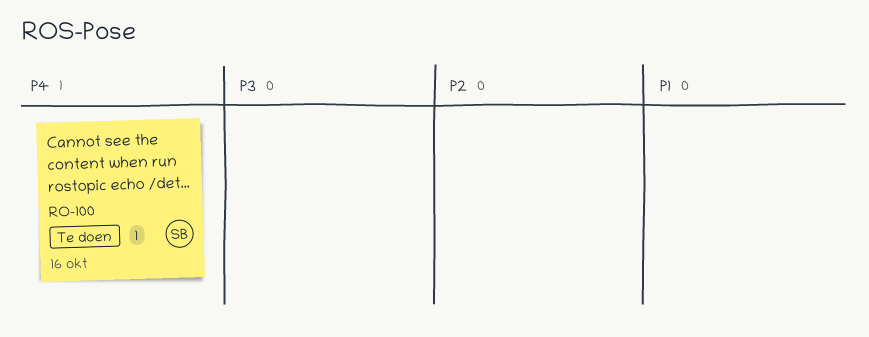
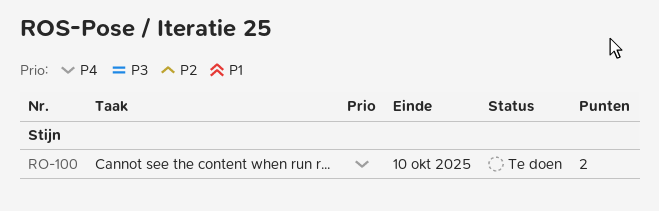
RO-100, estimate: 1 -> 2
RO-100, due: Oct 16 -> Oct 10

